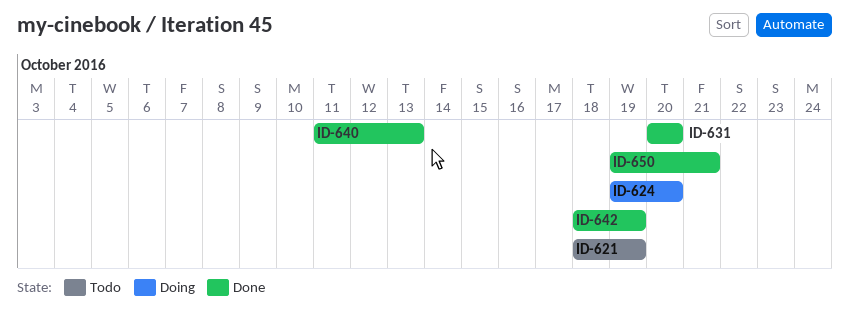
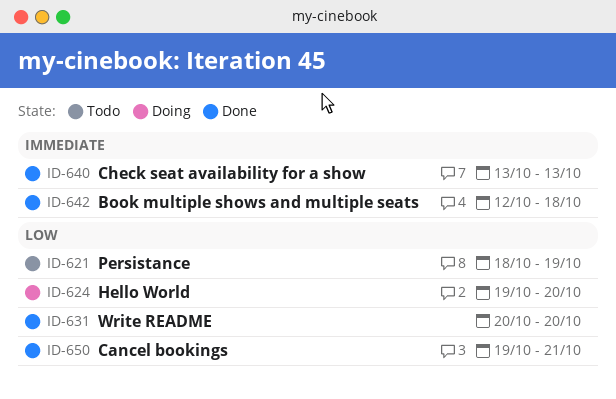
ID-640, start: Oct 11 -> Oct 13
ID-642, start: Oct 18 -> Oct 12
ID-642, due: Oct 19 -> Oct 18

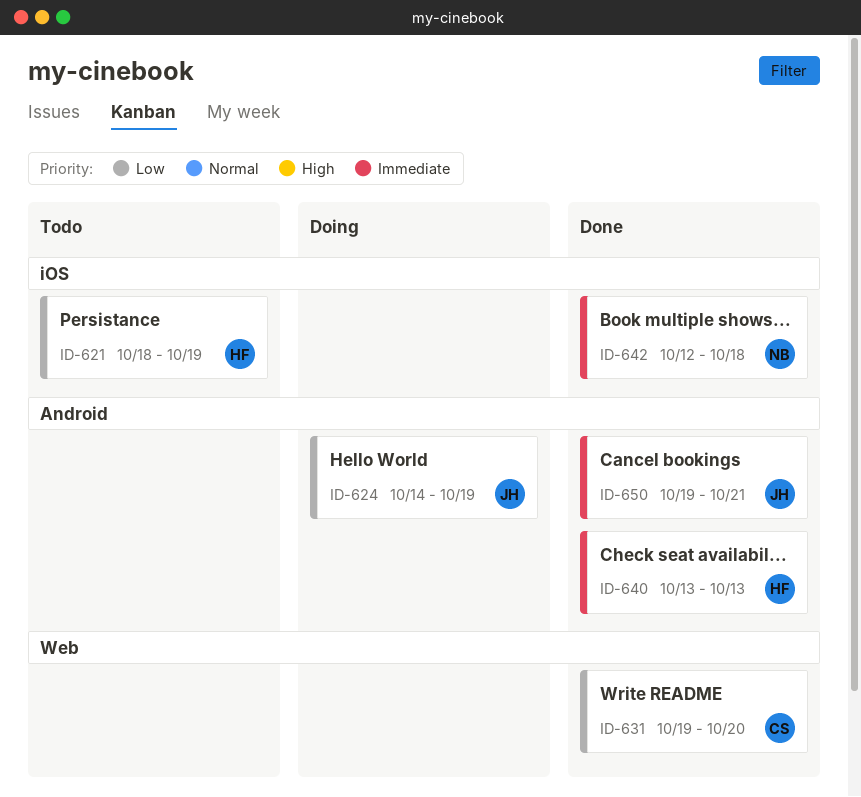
ID-624, start: Oct 19 -> Oct 14
ID-624, due: Oct 20 -> Oct 19
ID-631, start: Oct 20 -> Oct 19
ID-650, priority: Low -> Immediate

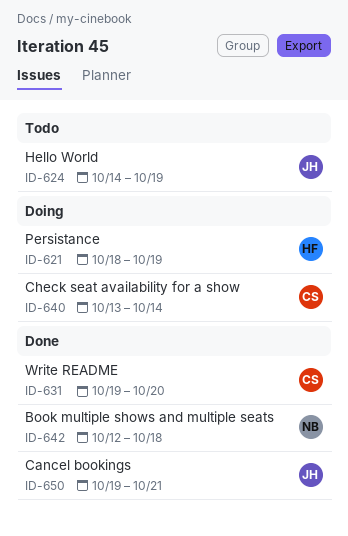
ID-621, status: Todo -> Doing
ID-624, status: Doing -> Todo
ID-640, status: Done -> Doing
ID-640, owner: HF -> CS
ID-640, due: Oct 13 -> Oct 14

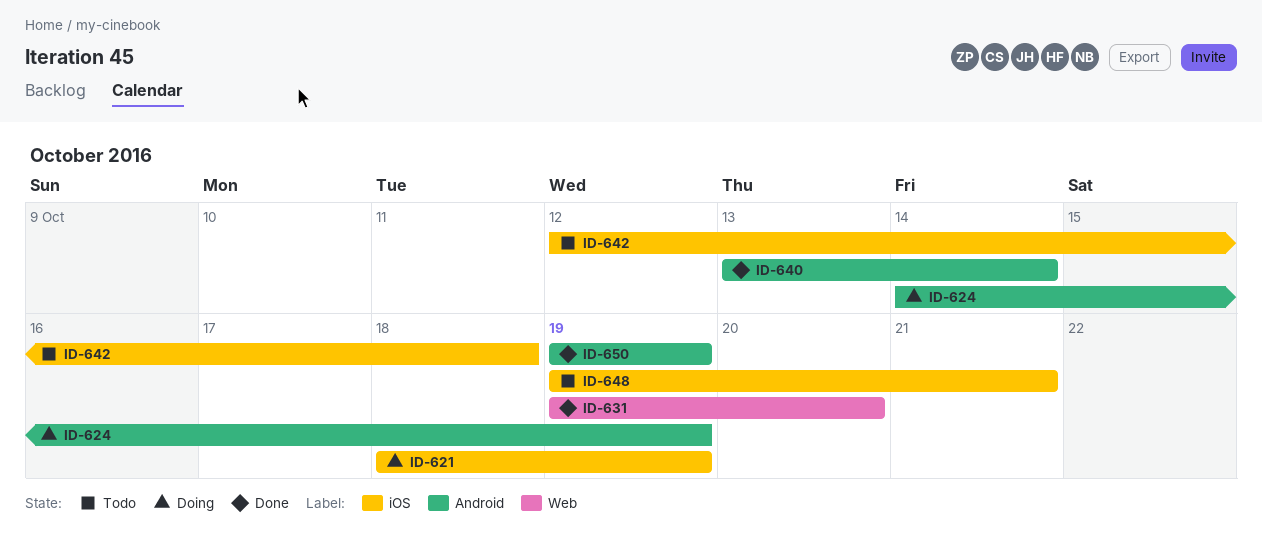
ID-624, status: Todo -> Doing
ID-640, status: Doing -> Done
ID-642, status: Done -> Todo
ID-648: none -> present
ID-650, due: Oct 21 -> Oct 19

